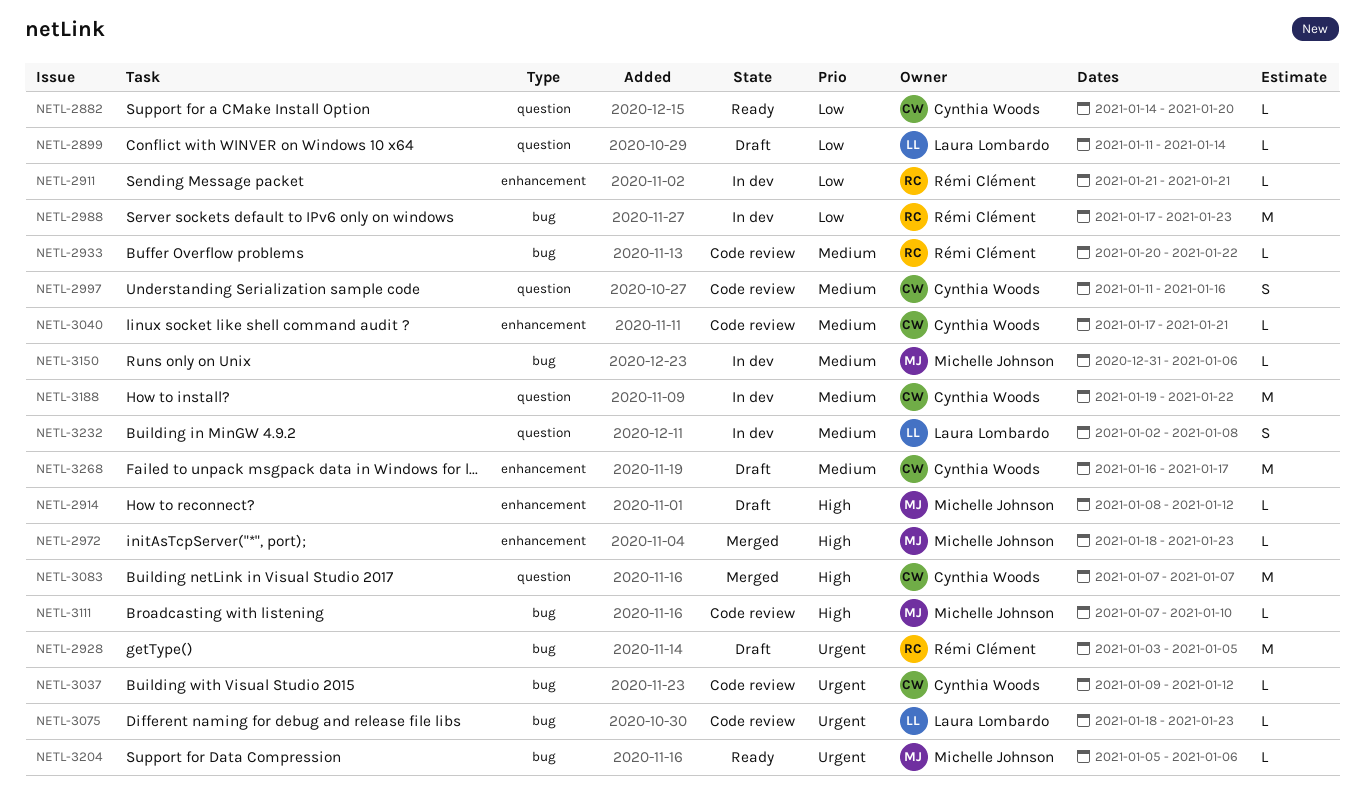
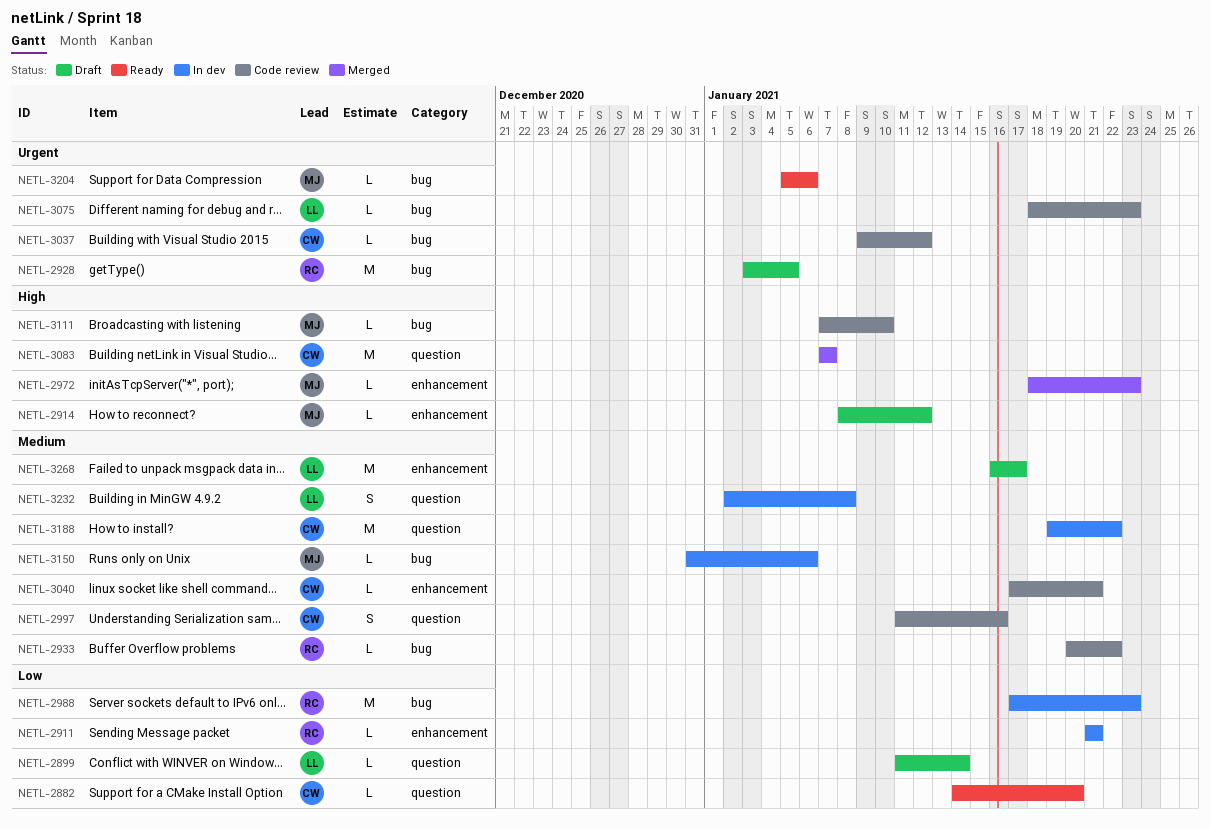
NETL-3268, owner: Cynthia Woods -> Laura Lombardo

